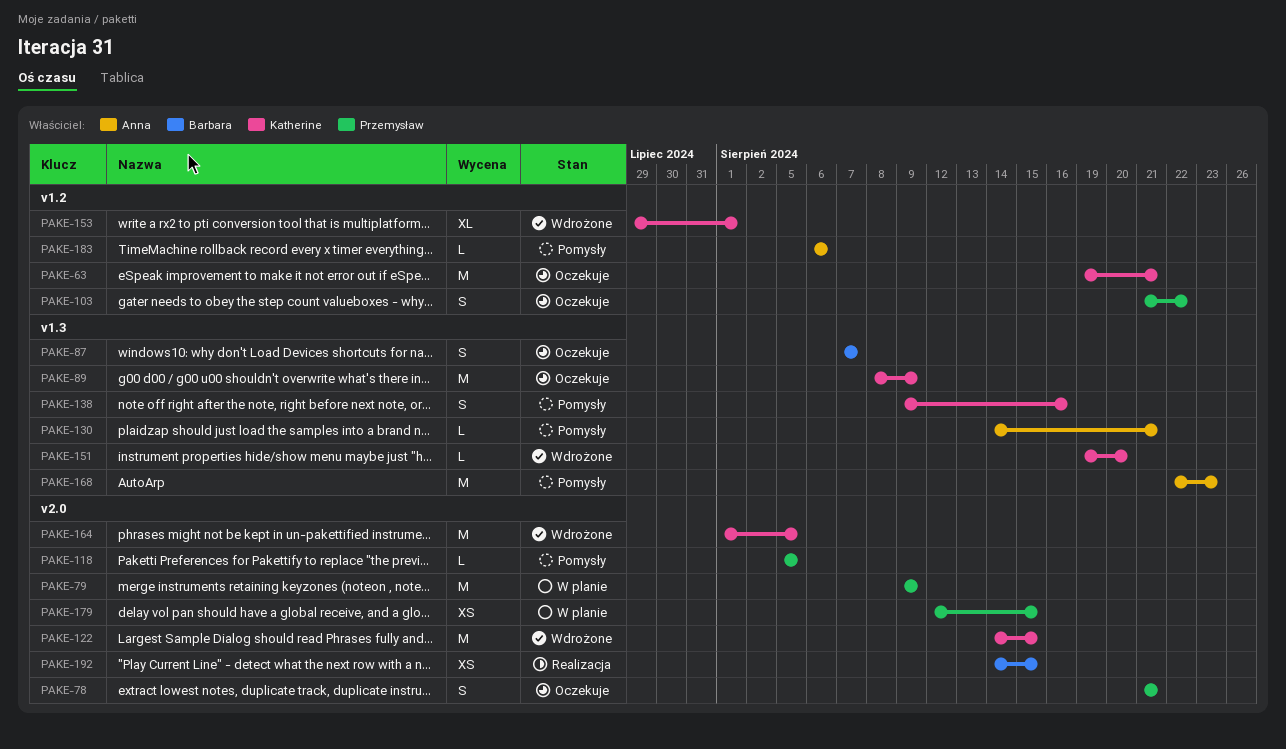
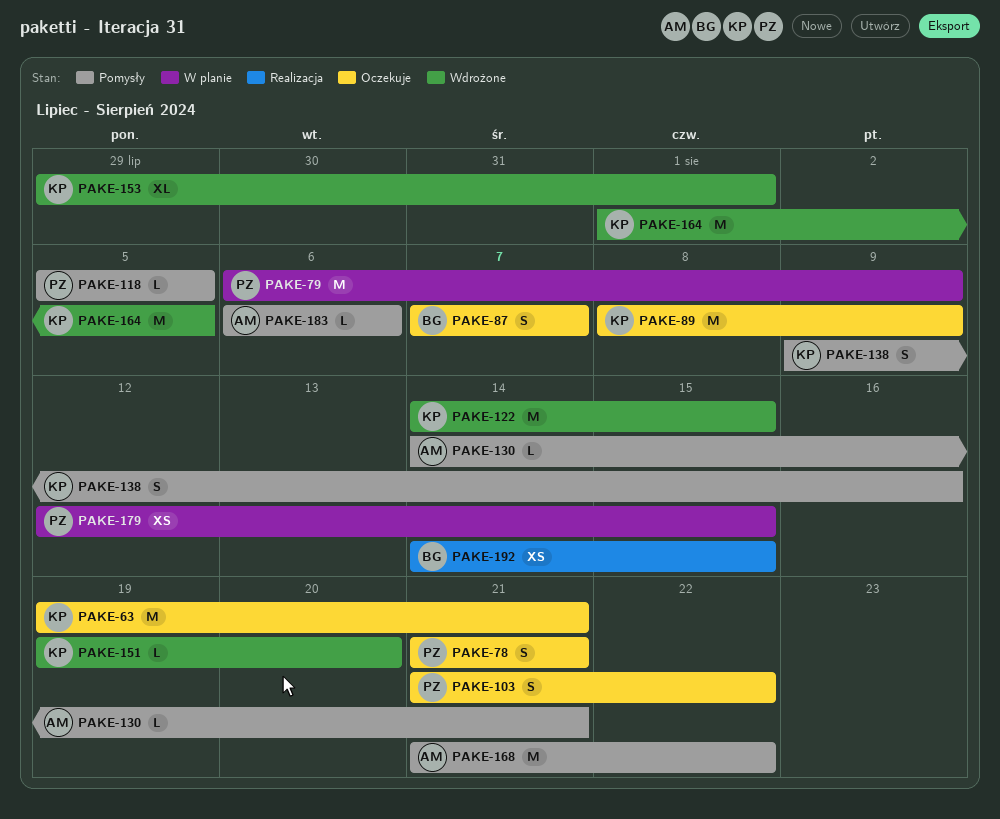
PAKE-79, start: Aug 9 -> Aug 6
PAKE-168, start: Aug 22 -> Aug 21
PAKE-168, due: Aug 23 -> Aug 22

